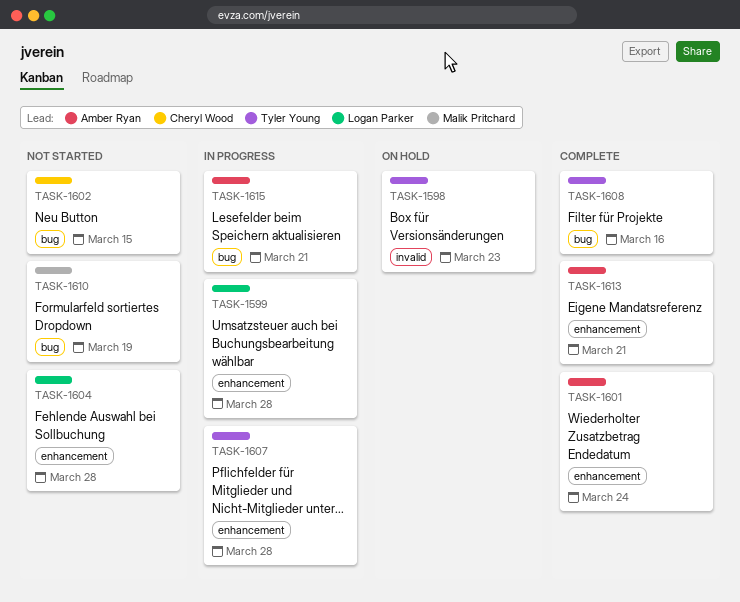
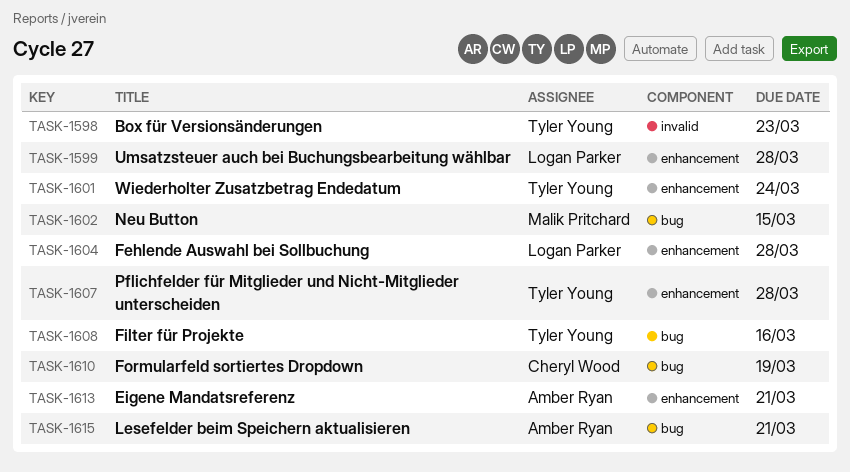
TASK-1601, owner: Amber Ryan -> Tyler Young
TASK-1602, owner: Cheryl Wood -> Malik Pritchard
TASK-1610, owner: Malik Pritchard -> Cheryl Wood

